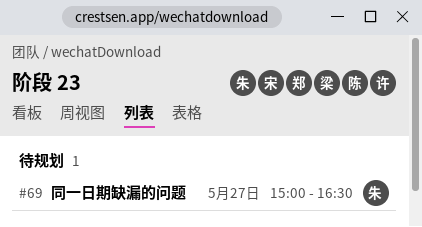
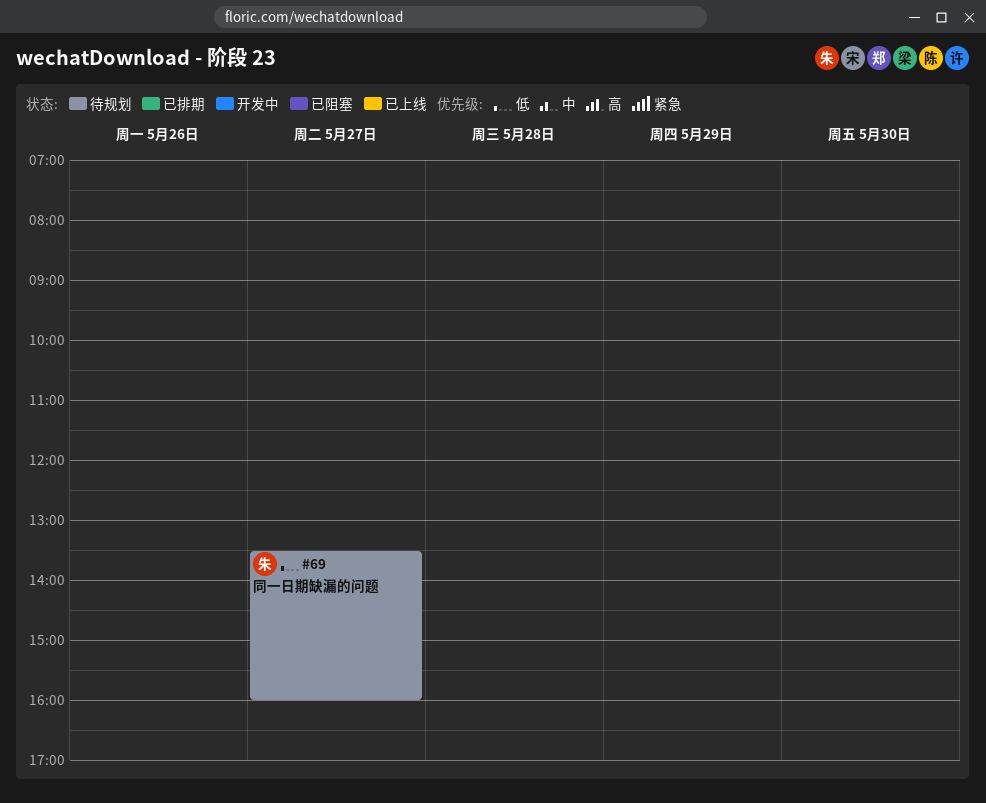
#69, begins: 15:00 -> 13:30
#69, ends: 16:30 -> 16:00

